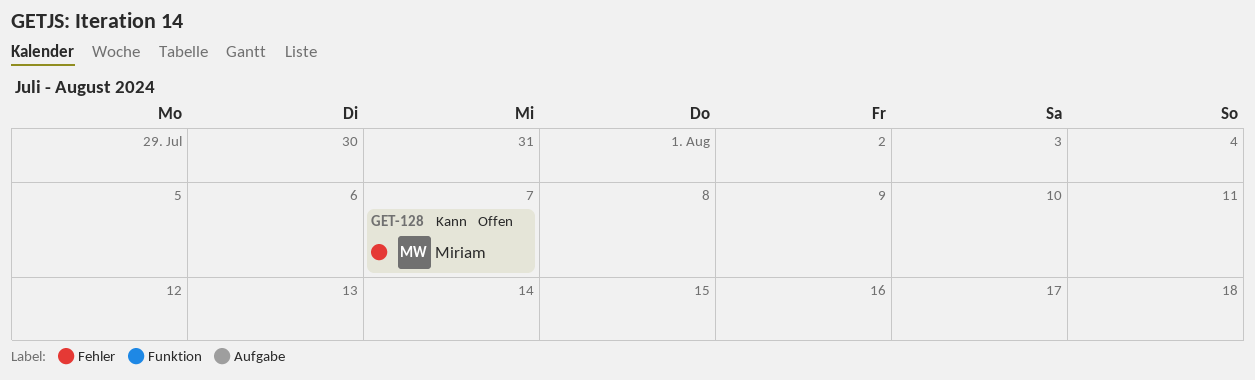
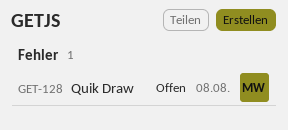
GET-128, due: Aug 7 -> Aug 8

